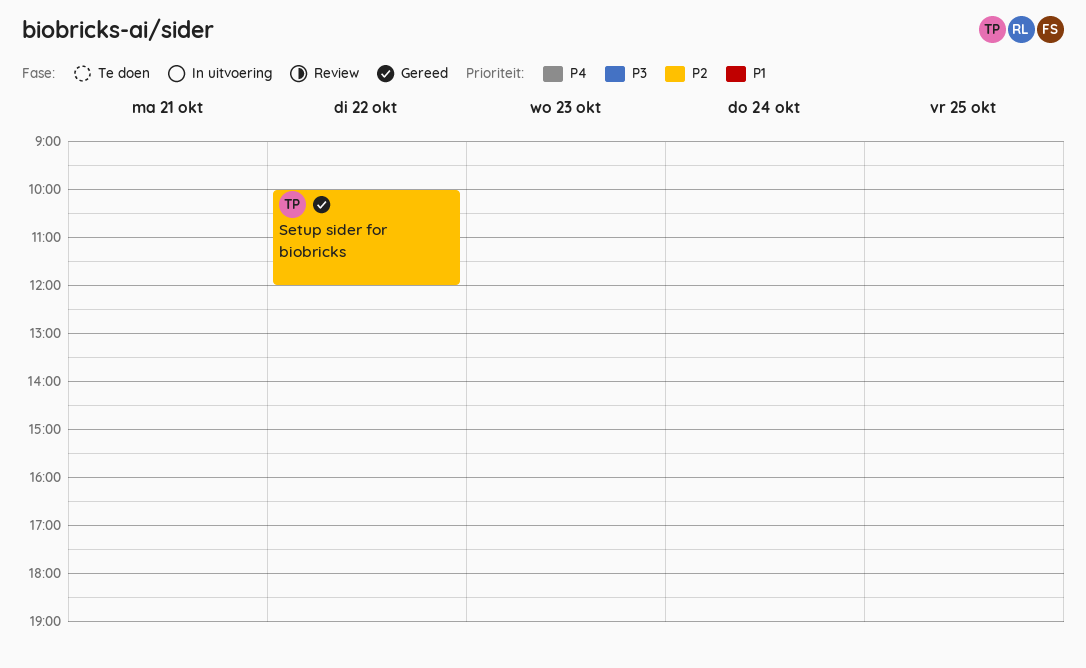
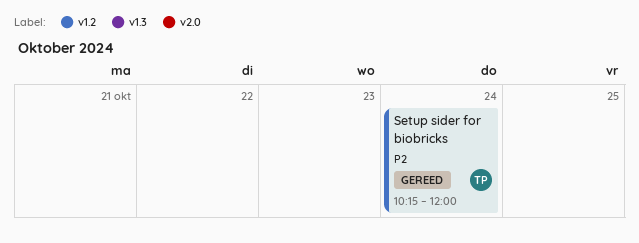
Setup sider for biobricks, day: Oct 22 -> Oct 24
Setup sider for biobricks, begins: 10:00 -> 10:15

